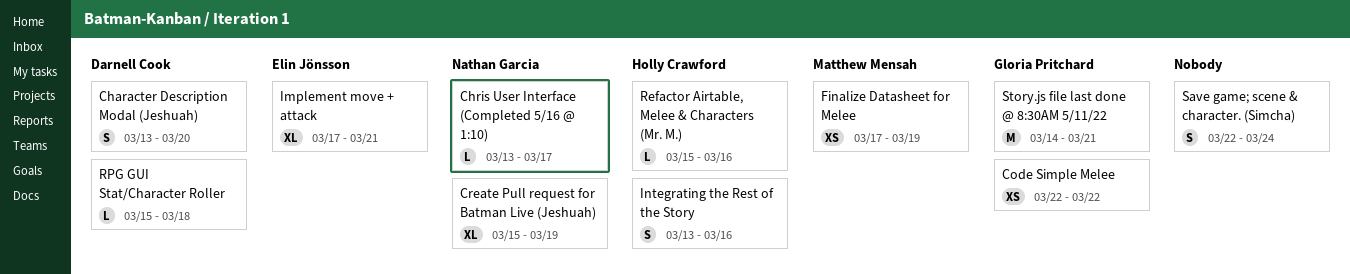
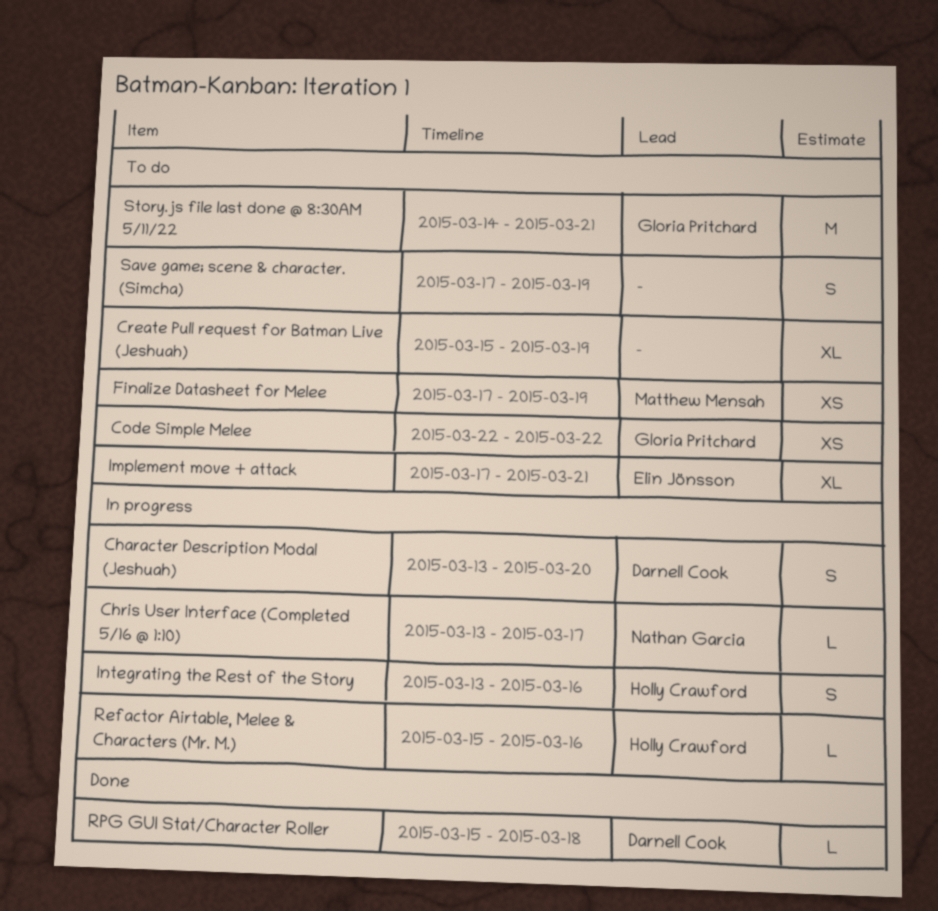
Create Pull request for Batman Live (Jeshuah), owner: Nathan Garcia -> none
Save game; scene & character. (Simcha), start: Mar 22 -> Mar 17
Save game; scene & character. (Simcha), due: Mar 24 -> Mar 19

